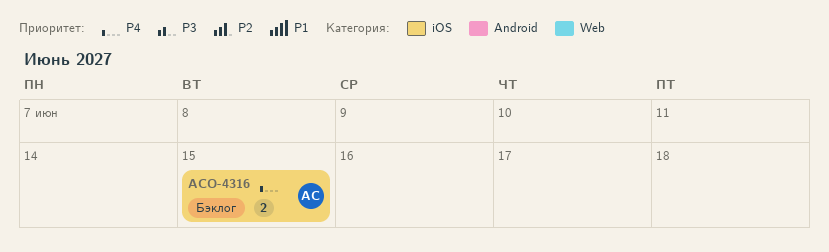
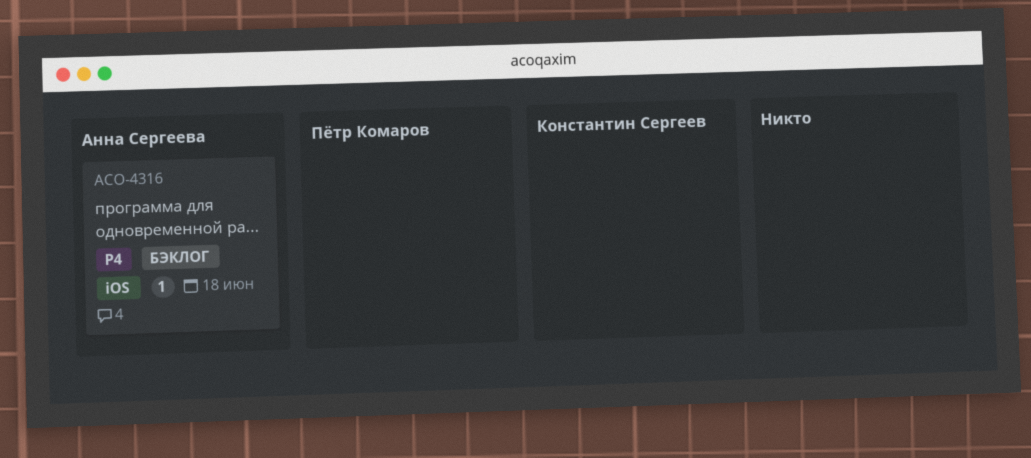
ACO-4316, estimate: 2 -> 1
ACO-4316, due: Jun 15 -> Jun 18

